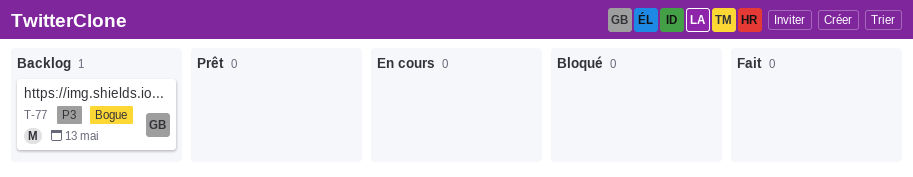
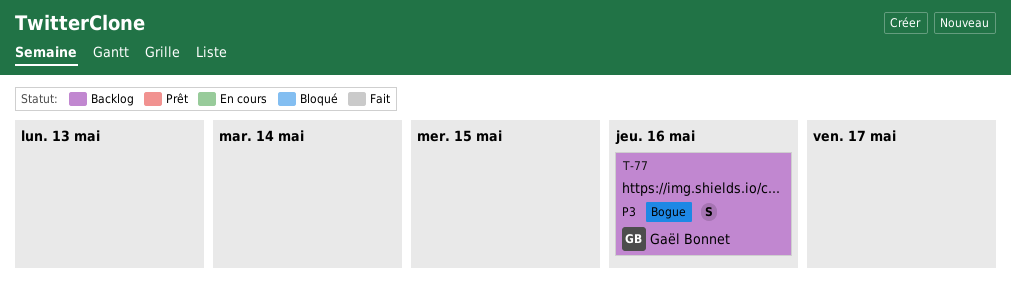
T-77, estimate: M -> S
T-77, due: May 13 -> May 16

